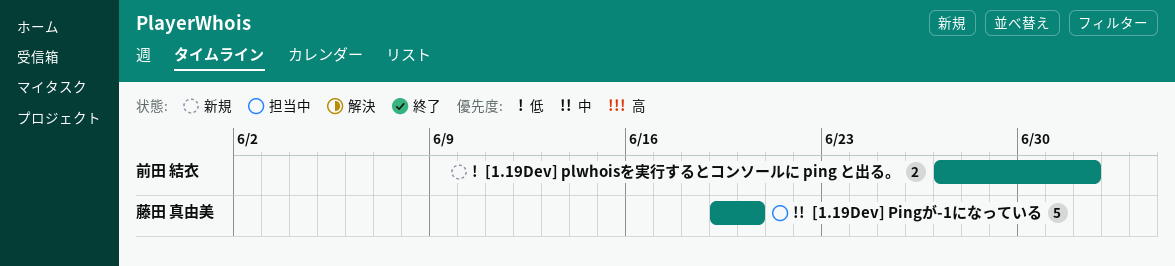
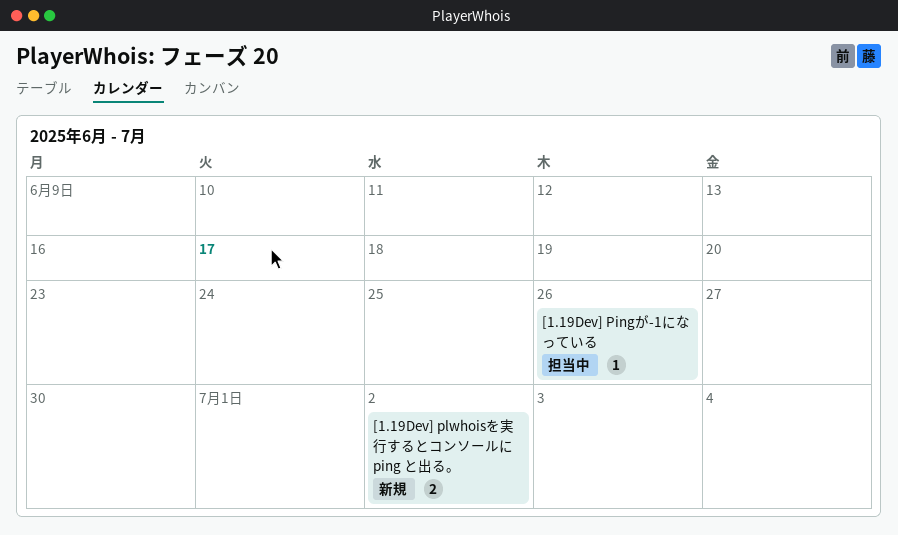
[1.19Dev] Pingが-1になっている, estimate: 5 -> 1
[1.19Dev] Pingが-1になっている, due: Jun 20 -> Jun 26

